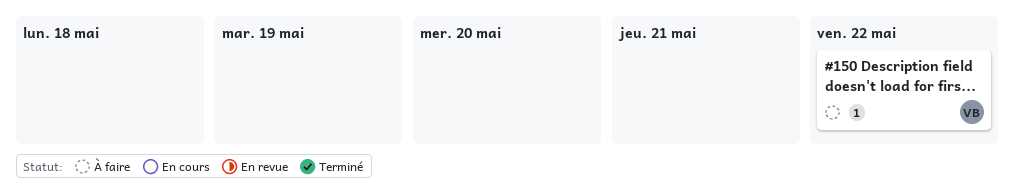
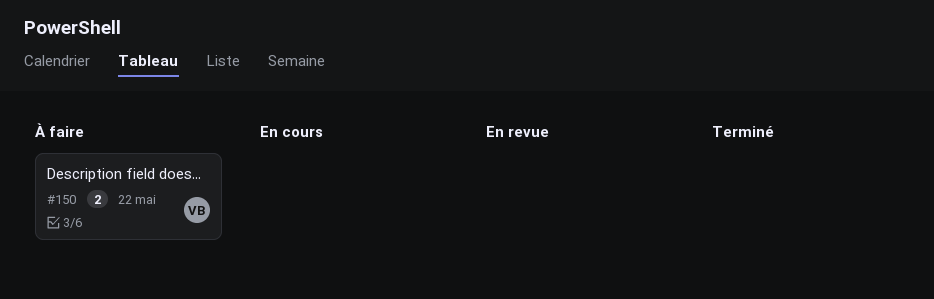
#150, estimate: 1 -> 2

